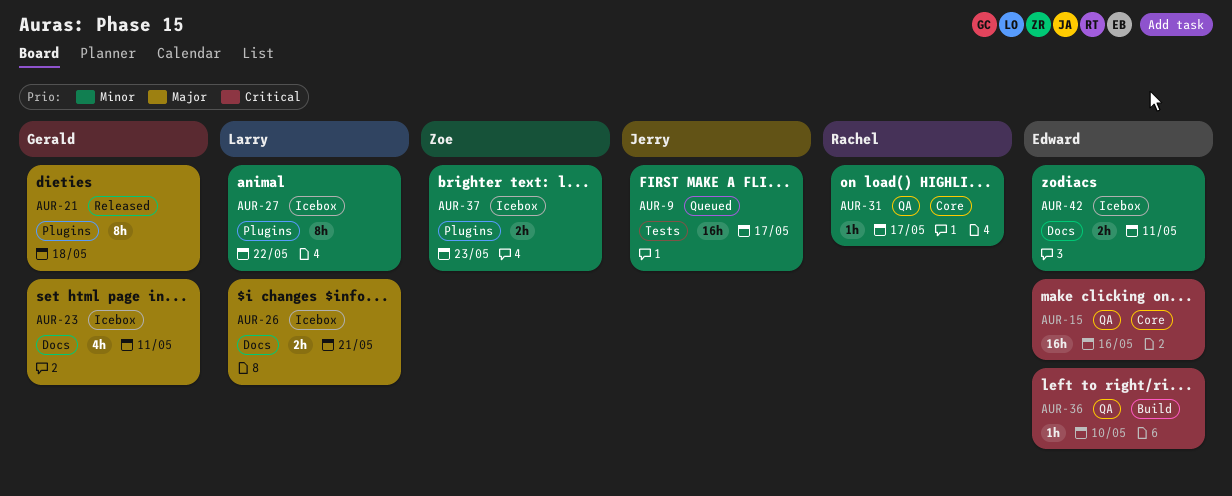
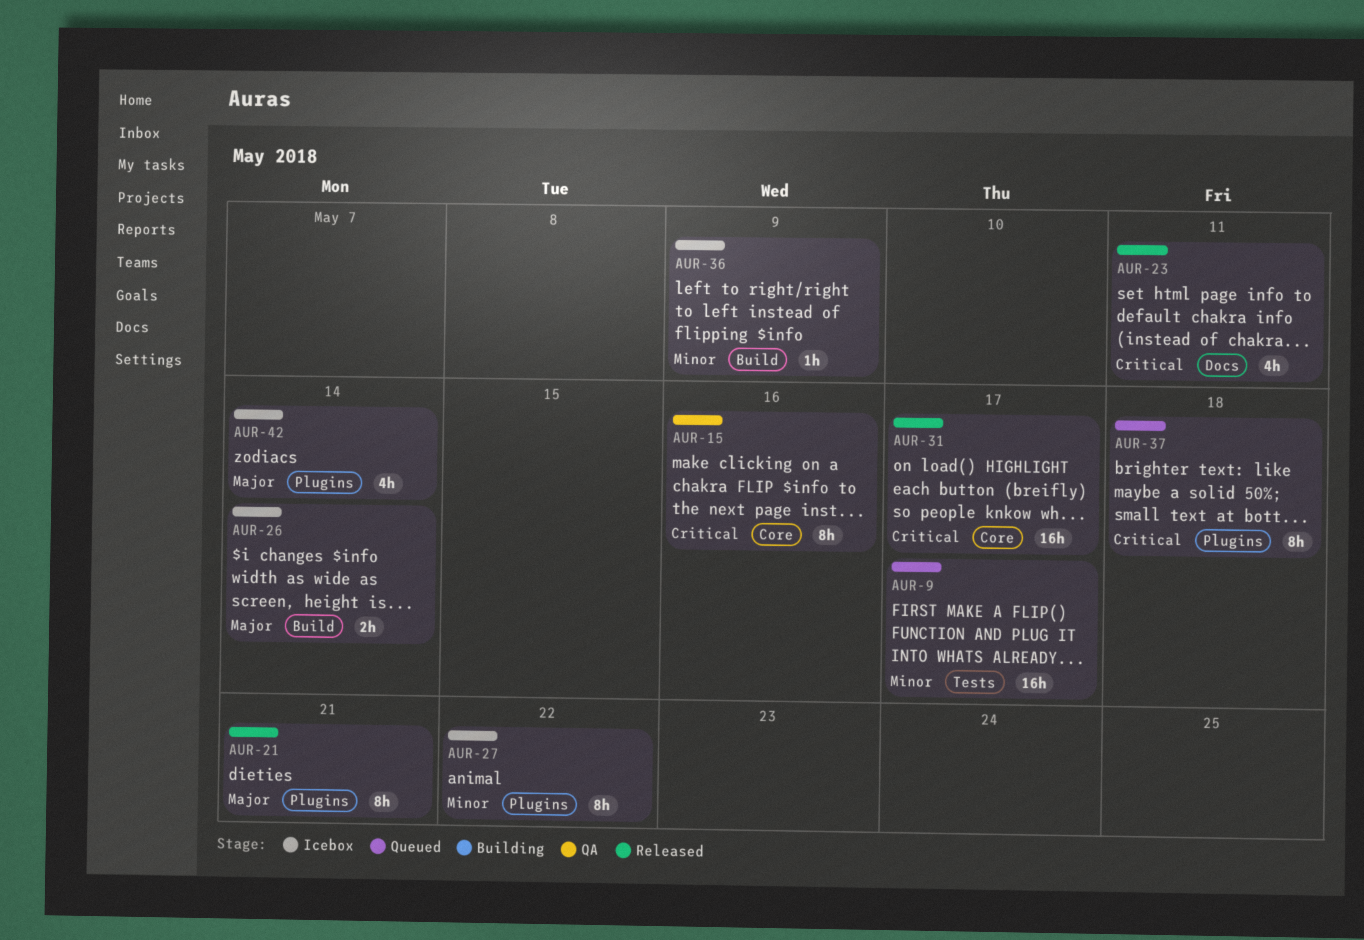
AUR-15, estimate: 16h -> 8h
AUR-21, due: May 18 -> May 21
AUR-23, status: Icebox -> Released
AUR-23, priority: Major -> Critical
AUR-26, label: Docs -> Build
AUR-26, due: May 21 -> May 14
AUR-31, status: QA -> Released
AUR-31, priority: Minor -> Critical
AUR-31, estimate: 1h -> 16h
AUR-36, status: QA -> Icebox
AUR-36, priority: Critical -> Minor
AUR-36, due: May 10 -> May 9
AUR-37, status: Icebox -> Queued
AUR-37, priority: Minor -> Critical
AUR-37, estimate: 2h -> 8h
AUR-37, due: May 23 -> May 18
AUR-42, priority: Minor -> Major
AUR-42, label: Docs -> Plugins
AUR-42, estimate: 2h -> 4h
AUR-42, due: May 11 -> May 14

